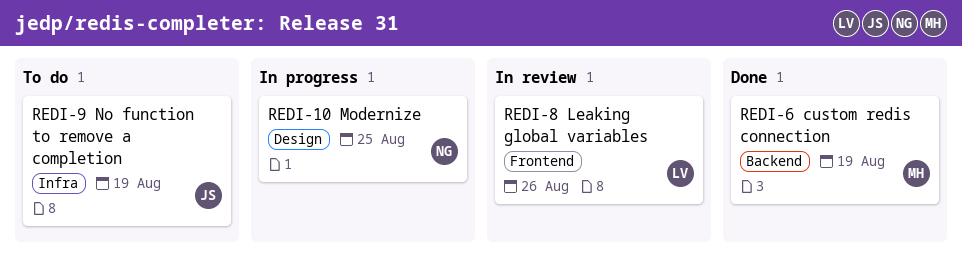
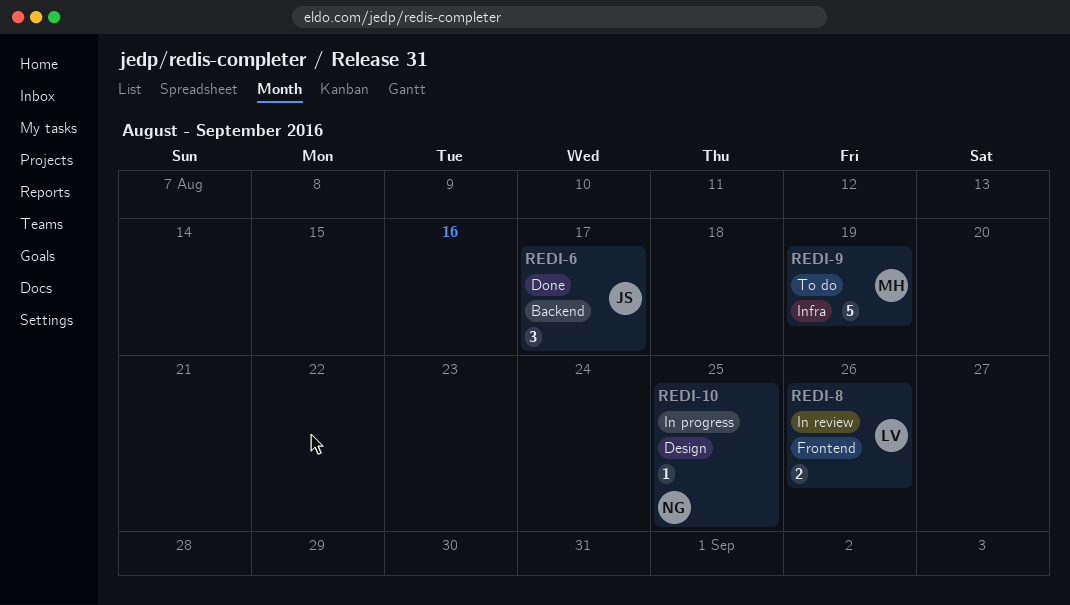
REDI-6, owner: MH -> JS
REDI-6, due: Aug 19 -> Aug 17
REDI-9, owner: JS -> MH

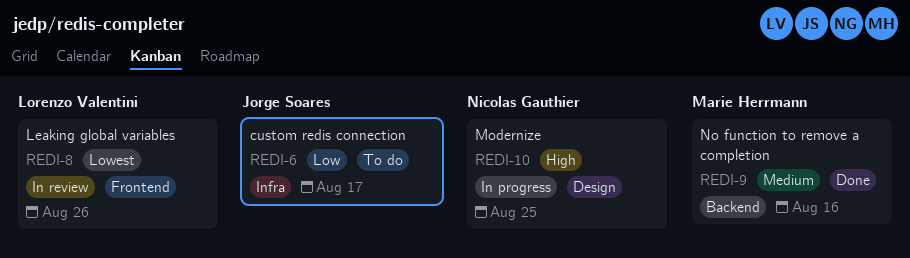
REDI-6, status: Done -> To do
REDI-6, label: Backend -> Infra
REDI-9, status: To do -> Done
REDI-9, label: Infra -> Backend
REDI-9, due: Aug 19 -> Aug 16

